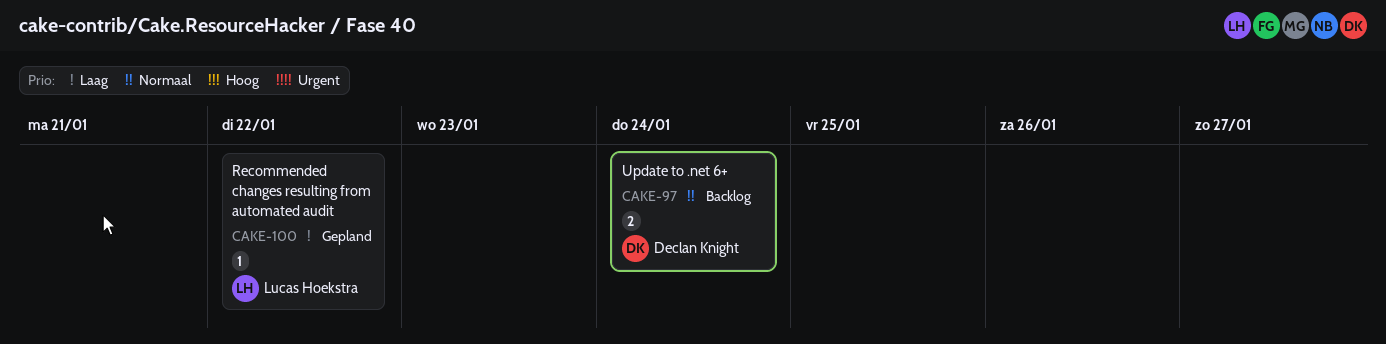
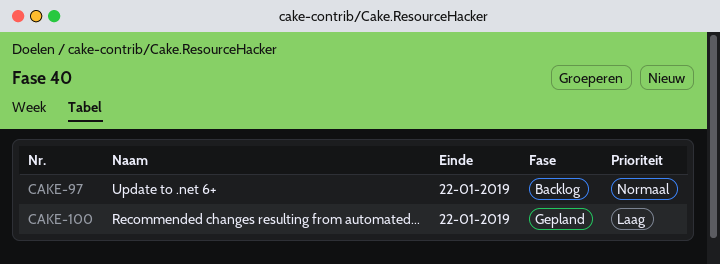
CAKE-97, due: Jan 24 -> Jan 22

